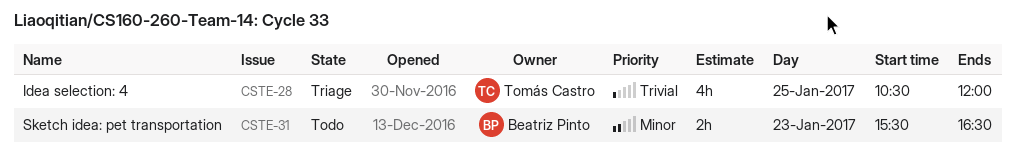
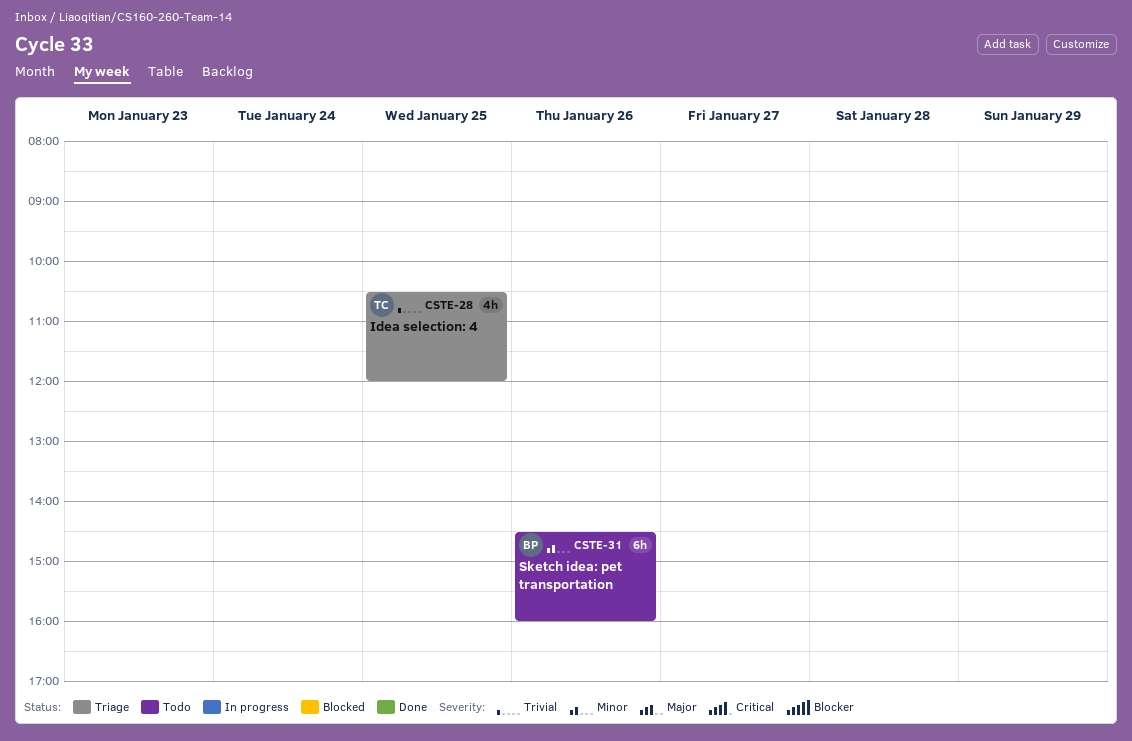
CSTE-31, estimate: 2h -> 6h
CSTE-31, day: Jan 23 -> Jan 26
CSTE-31, begins: 15:30 -> 14:30
CSTE-31, ends: 16:30 -> 16:00

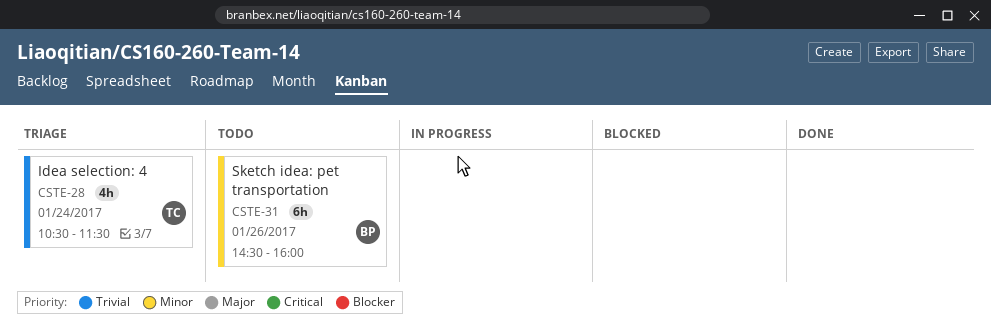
CSTE-28, day: Jan 25 -> Jan 24
CSTE-28, ends: 12:00 -> 11:30

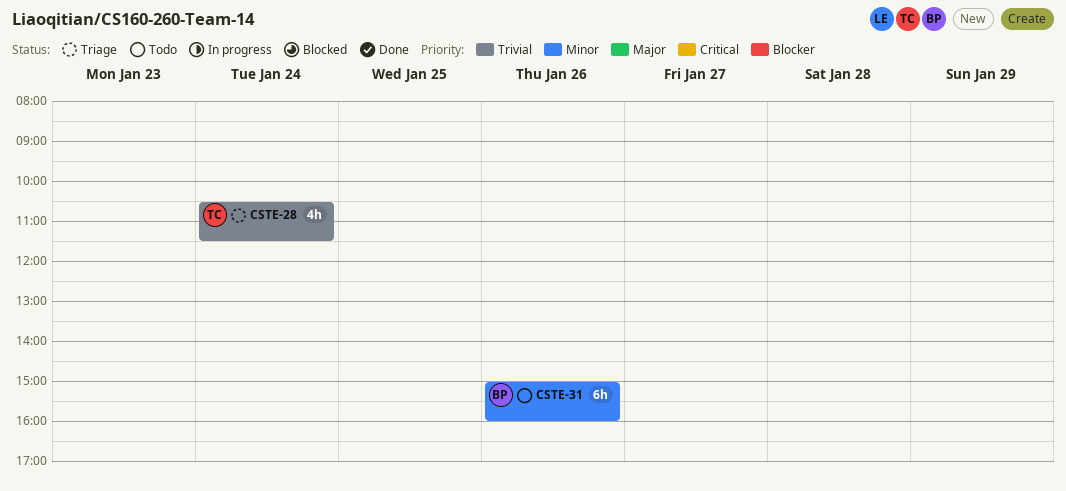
CSTE-31, begins: 14:30 -> 15:00

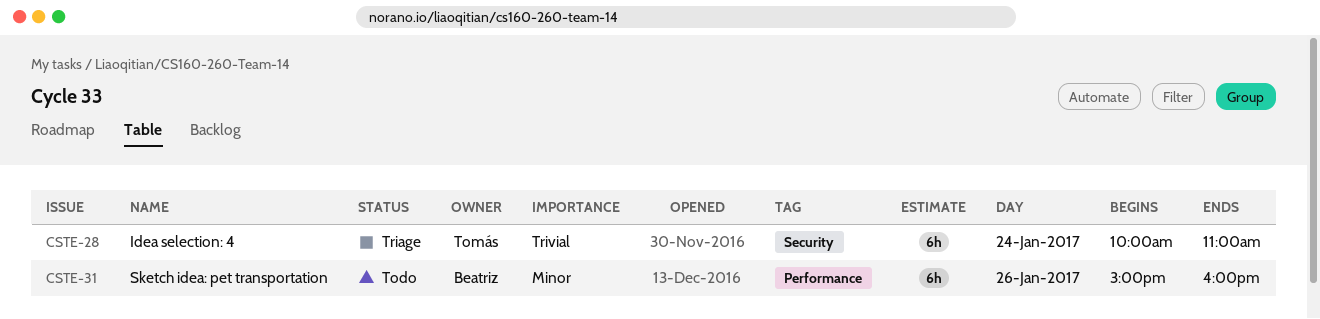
CSTE-28, estimate: 4h -> 6h
CSTE-28, begins: 10:30 -> 10:00
CSTE-28, ends: 11:30 -> 11:00

